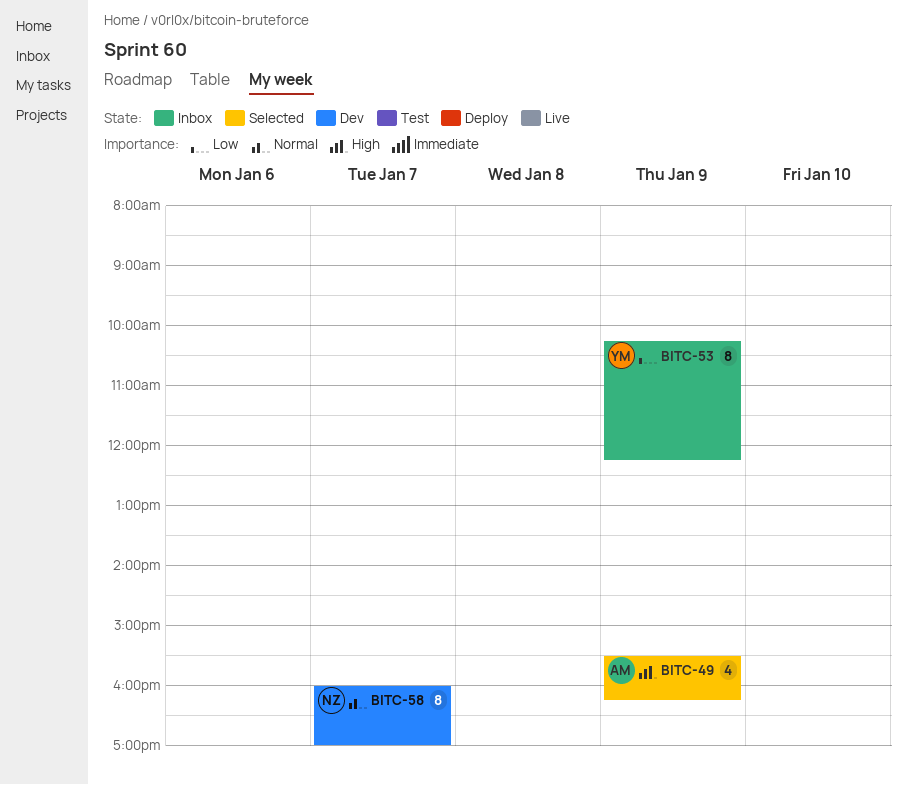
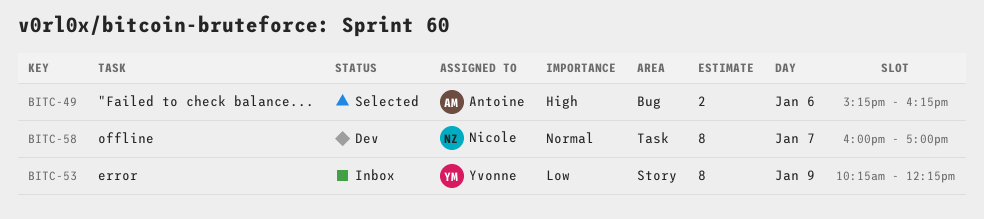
BITC-49, estimate: 4 -> 2
BITC-49, day: Jan 9 -> Jan 6
BITC-49, begins: 15:30 -> 15:15

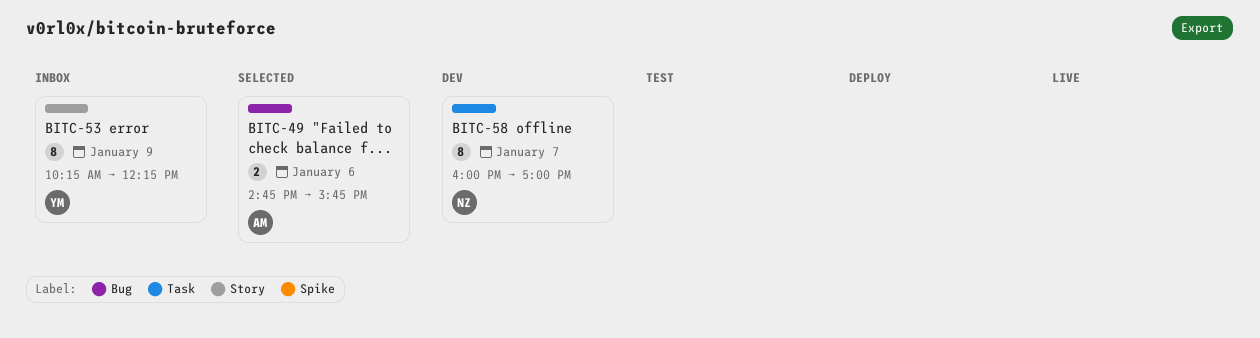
BITC-49, begins: 15:15 -> 14:45
BITC-49, ends: 16:15 -> 15:45

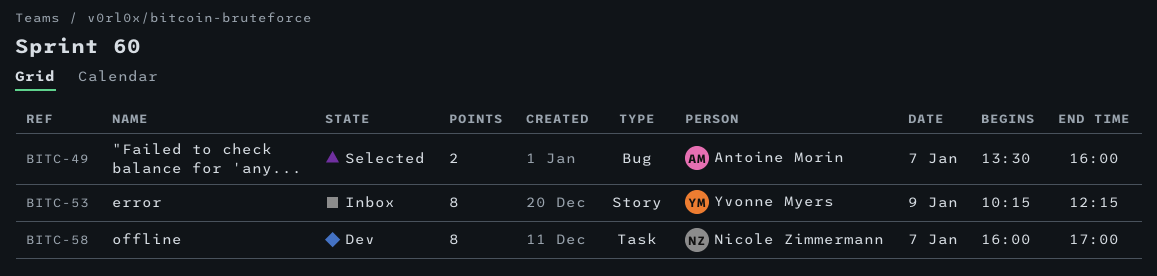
BITC-49, day: Jan 6 -> Jan 7
BITC-49, begins: 14:45 -> 13:30
BITC-49, ends: 15:45 -> 16:00

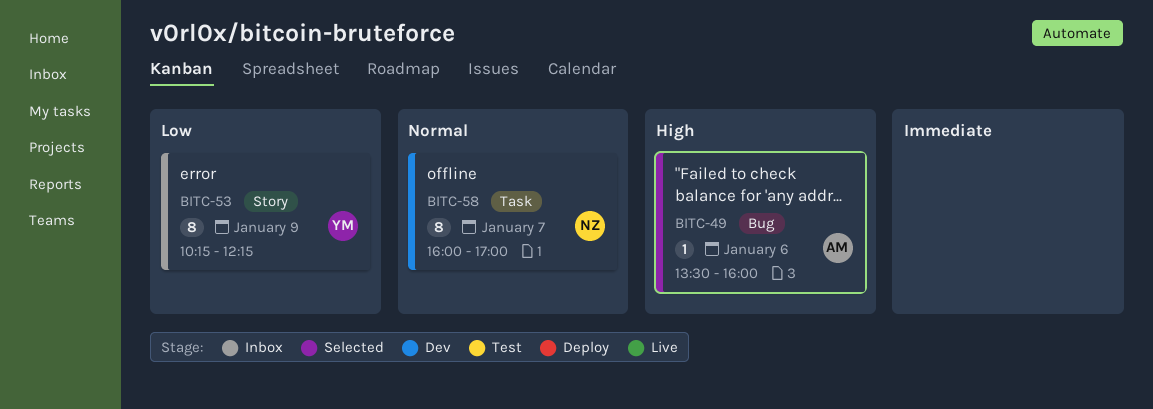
BITC-49, estimate: 2 -> 1
BITC-49, day: Jan 7 -> Jan 6

